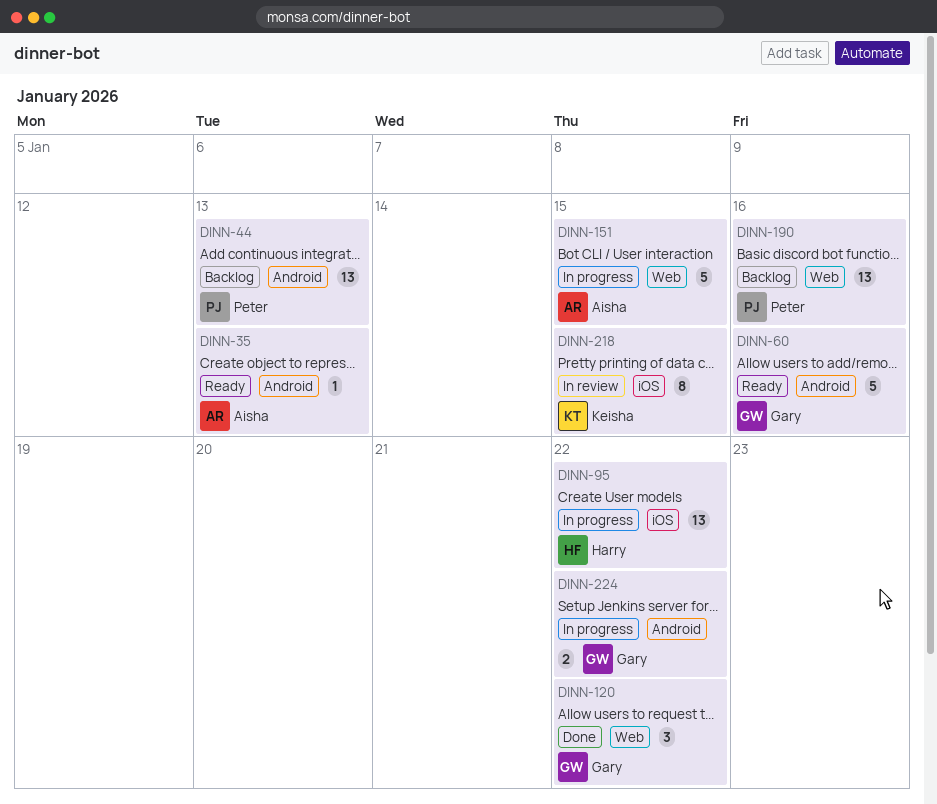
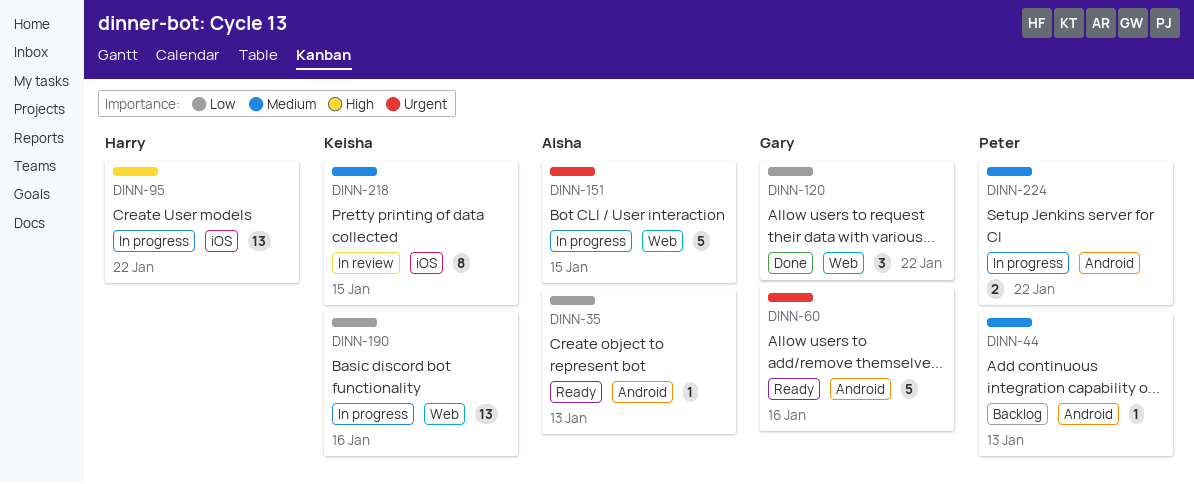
DINN-44, estimate: 13 -> 1
DINN-190, status: Backlog -> In progress
DINN-190, owner: Peter -> Keisha
DINN-224, owner: Gary -> Peter

